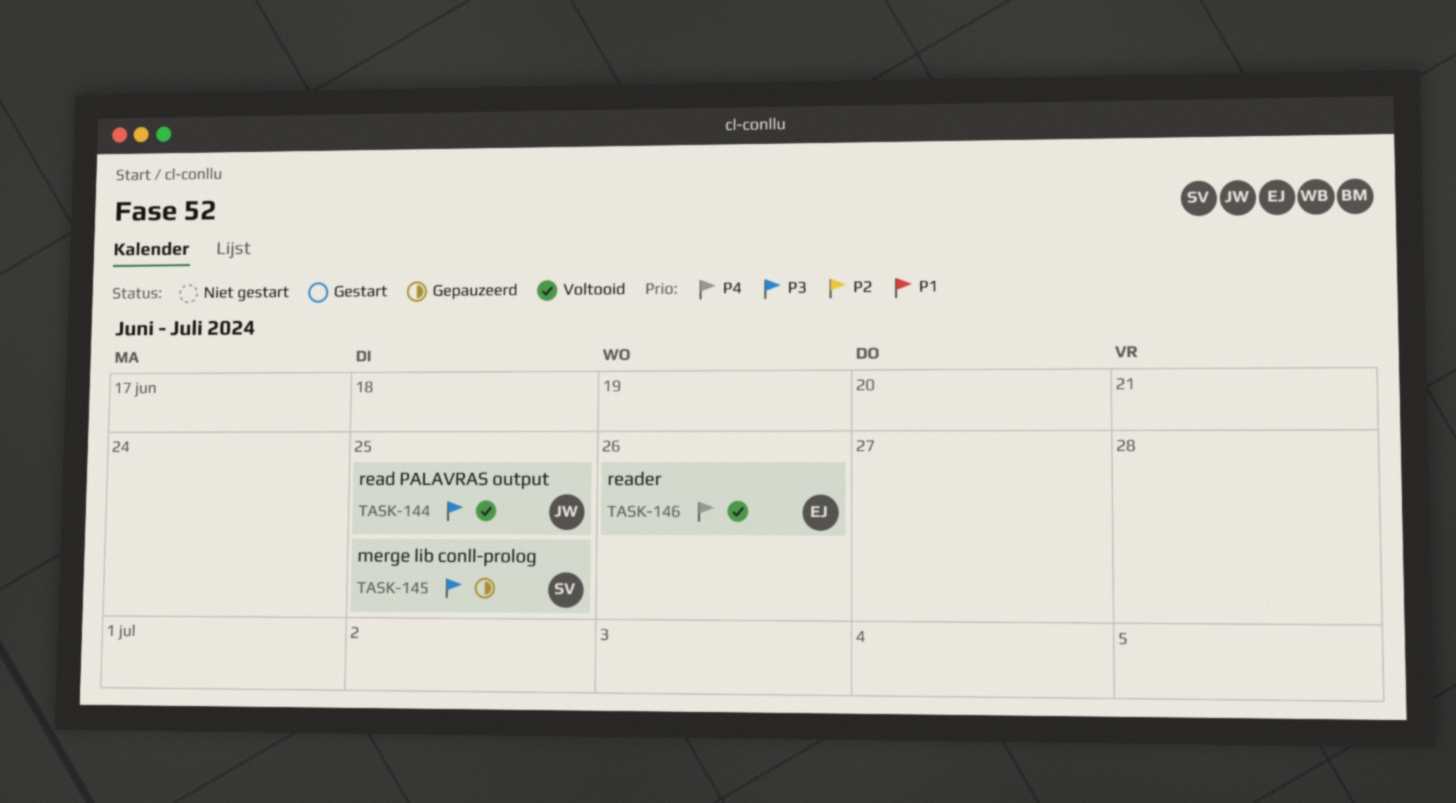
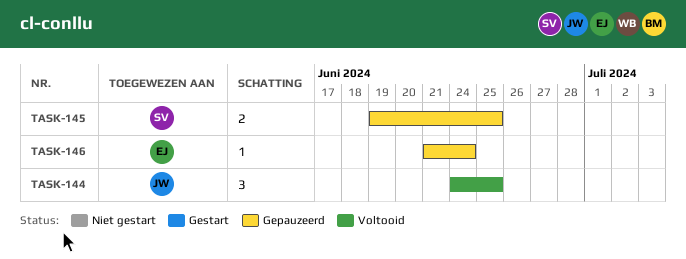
TASK-146, status: Voltooid -> Gepauzeerd
TASK-146, due: Jun 26 -> Jun 24

